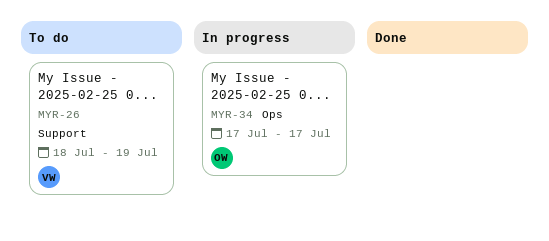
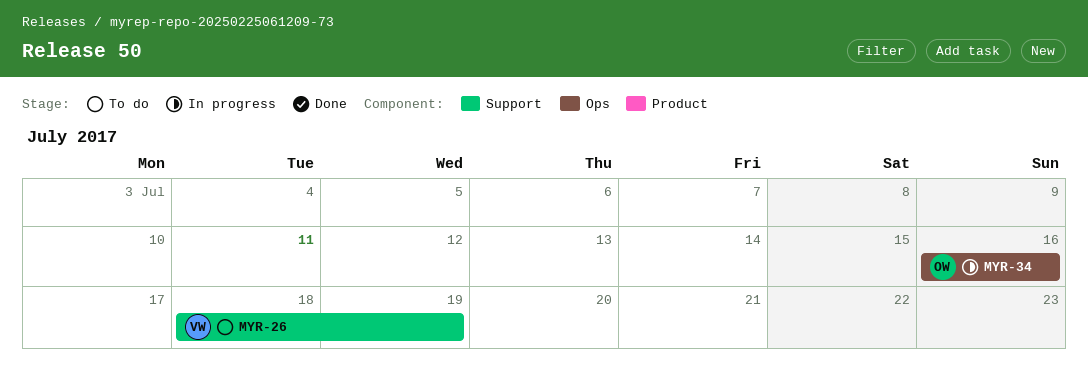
MYR-34, start: Jul 17 -> Jul 16
MYR-34, due: Jul 17 -> Jul 16

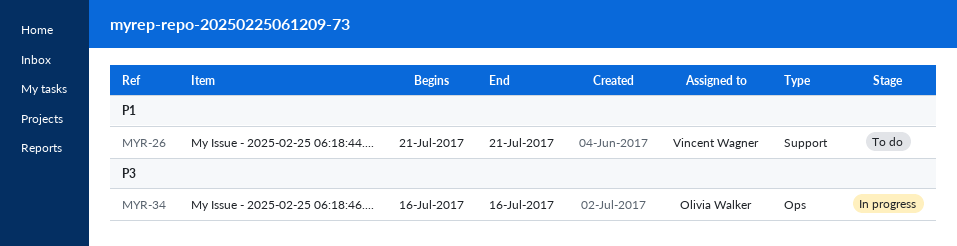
MYR-26, start: Jul 18 -> Jul 21
MYR-26, due: Jul 19 -> Jul 21

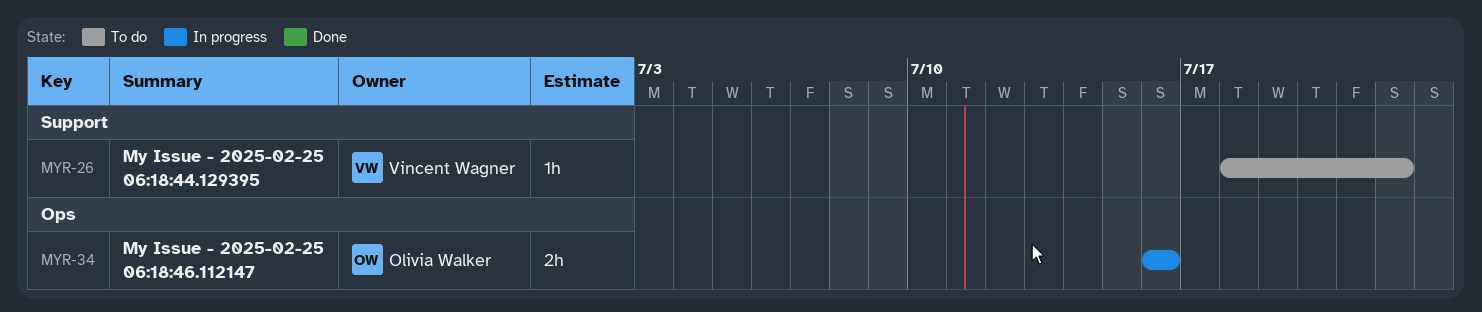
MYR-26, start: Jul 21 -> Jul 18
MYR-26, due: Jul 21 -> Jul 22

